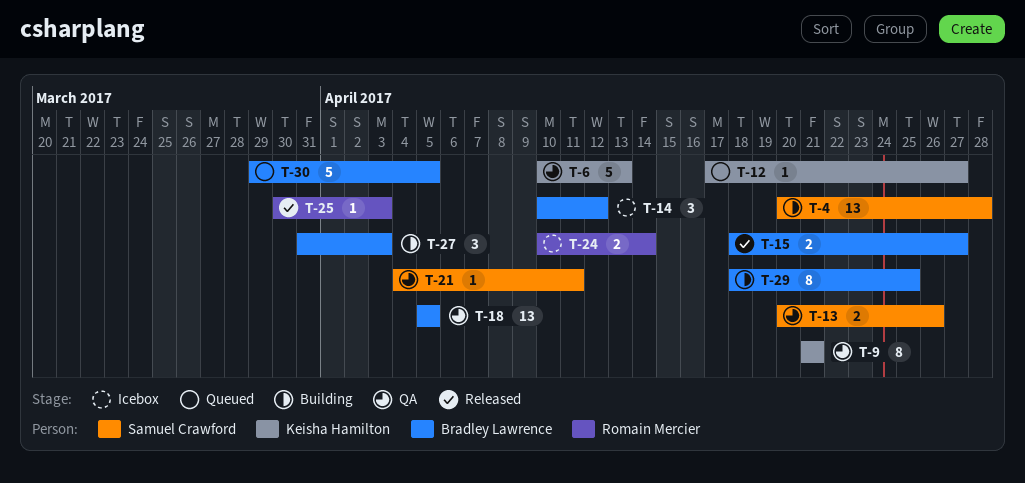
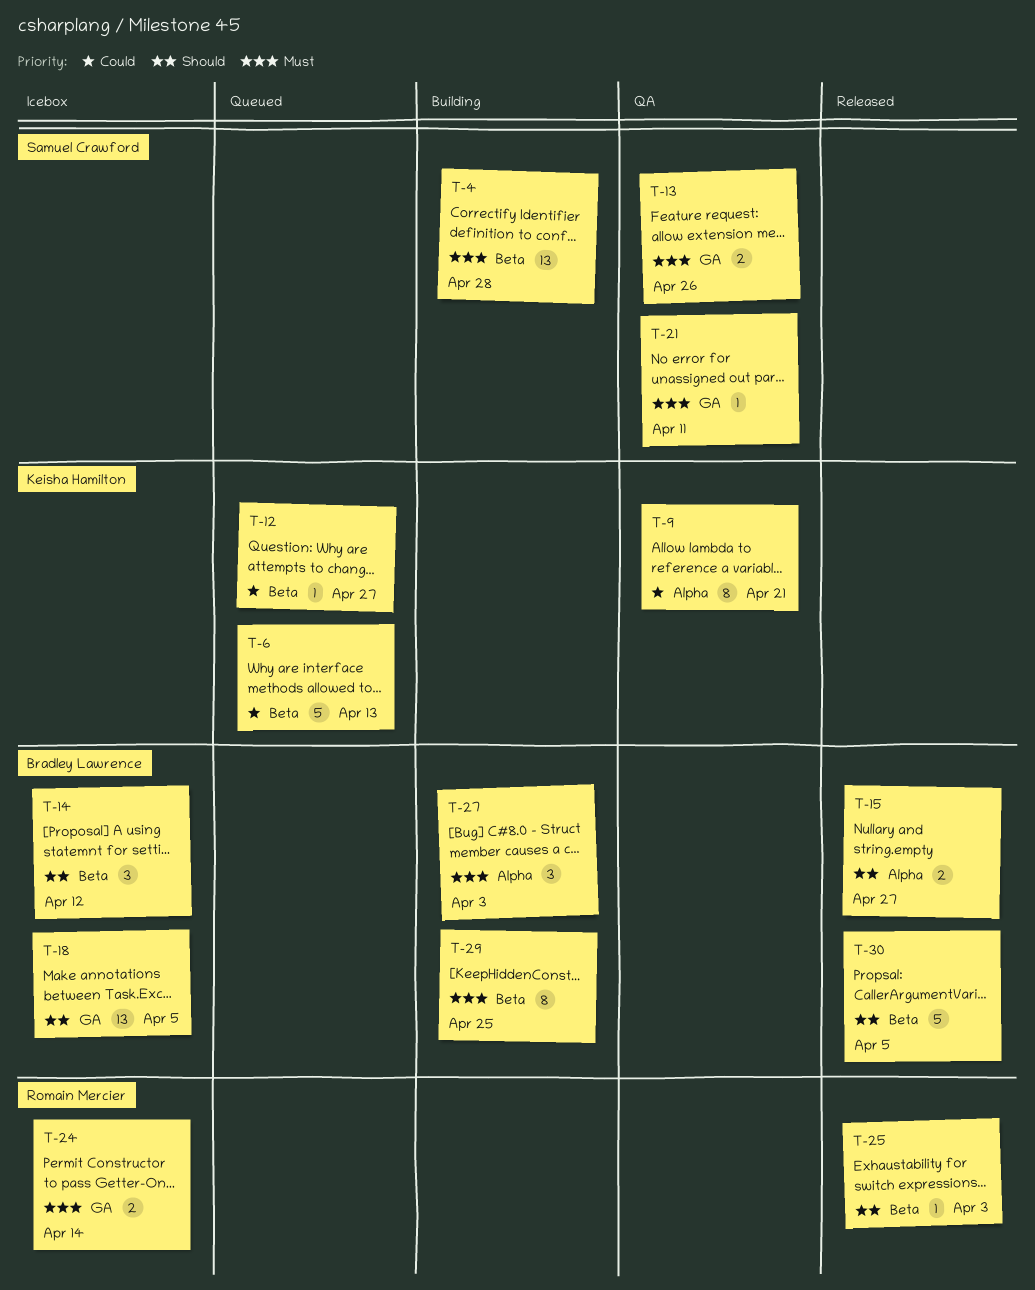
T-6, status: QA -> Queued
T-18, status: QA -> Icebox
T-30, status: Queued -> Released

